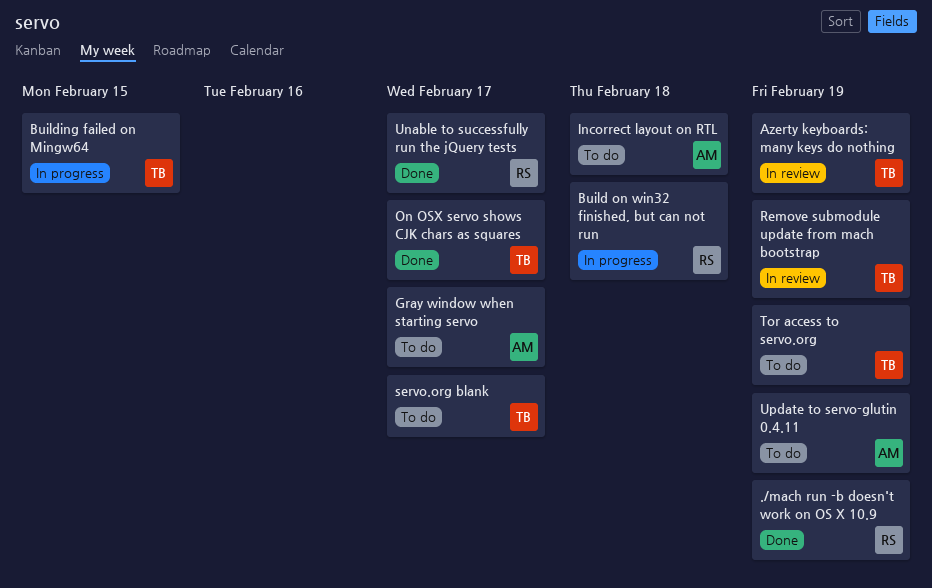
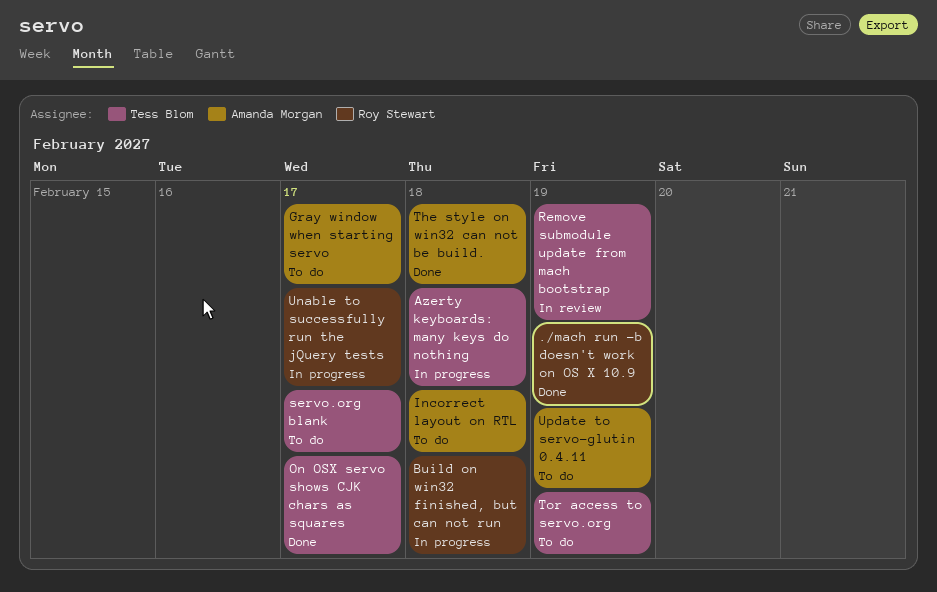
Azerty keyboards: many keys do nothing, status: In review -> In progress
Azerty keyboards: many keys do nothing, due: Feb 19 -> Feb 18
Building failed on Mingw64: present -> none
The style on win32 can not be build.: none -> present
Unable to successfully run the jQuery tests, status: Done -> In progress

